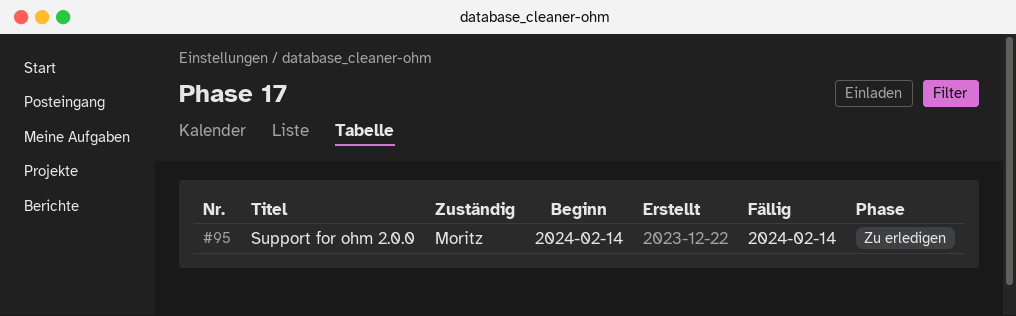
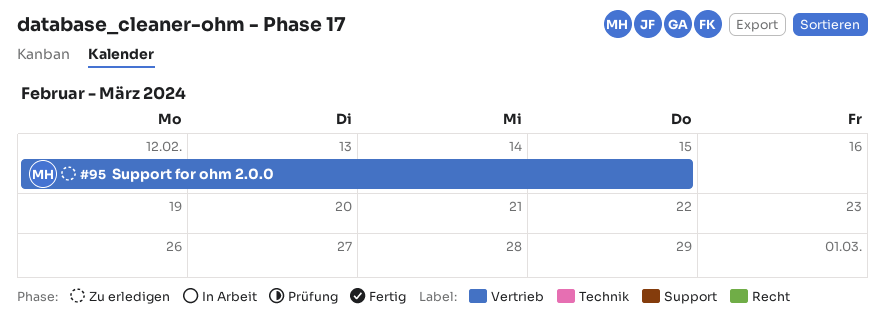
#95, start: Feb 14 -> Feb 12
#95, due: Feb 14 -> Feb 15

